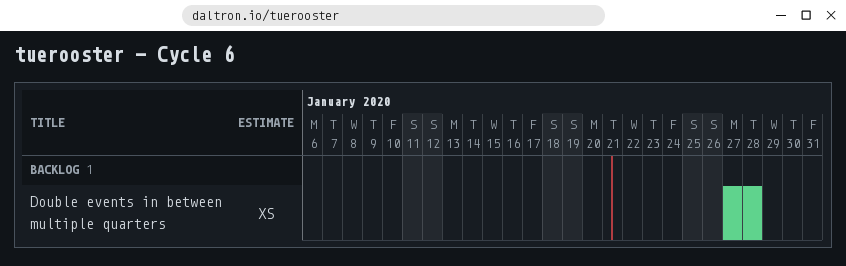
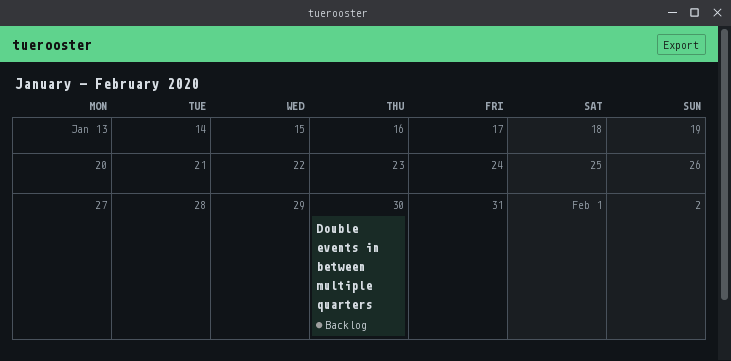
Double events in between multiple quarters, due: Jan 28 -> Jan 30

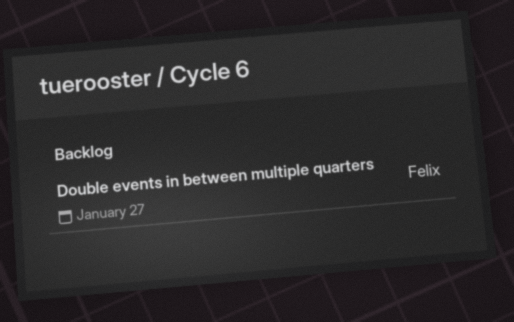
Double events in between multiple quarters, due: Jan 30 -> Jan 27

